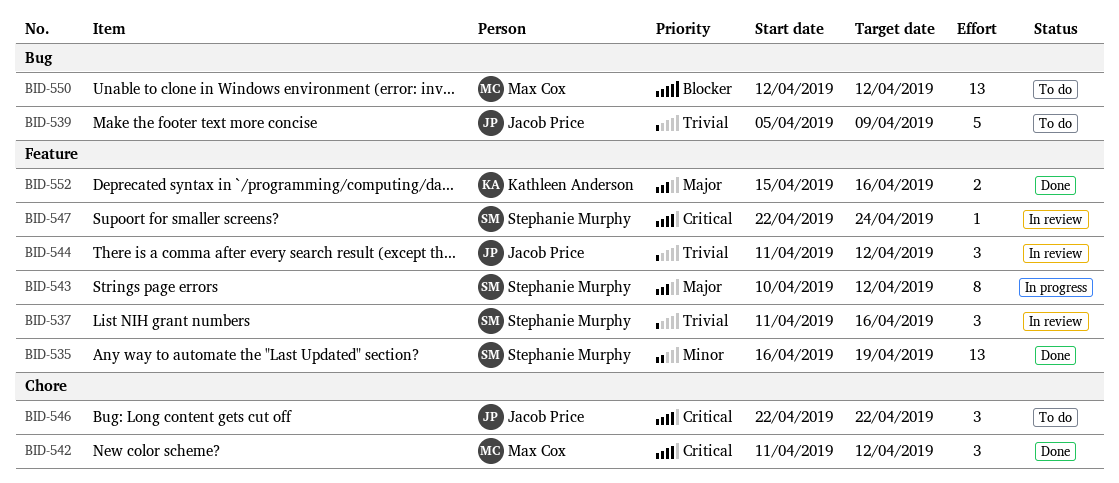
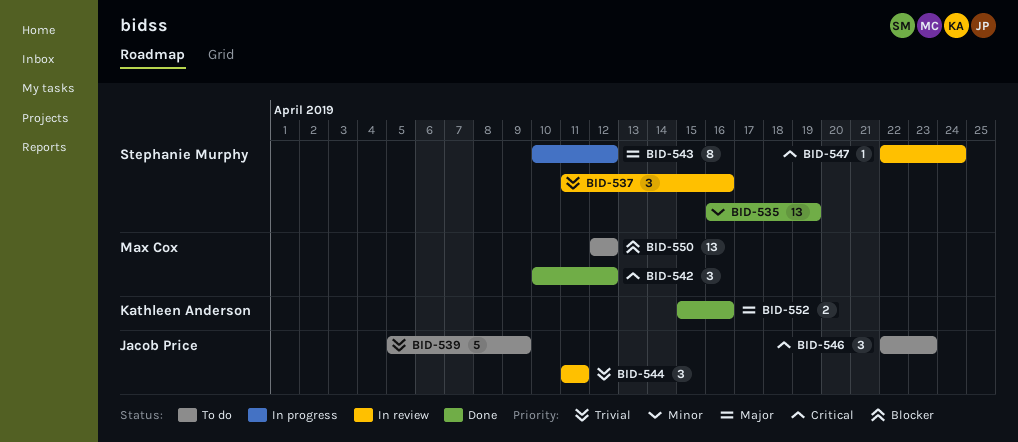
BID-542, start: Apr 11 -> Apr 10
BID-544, due: Apr 12 -> Apr 11
BID-546, due: Apr 22 -> Apr 23

